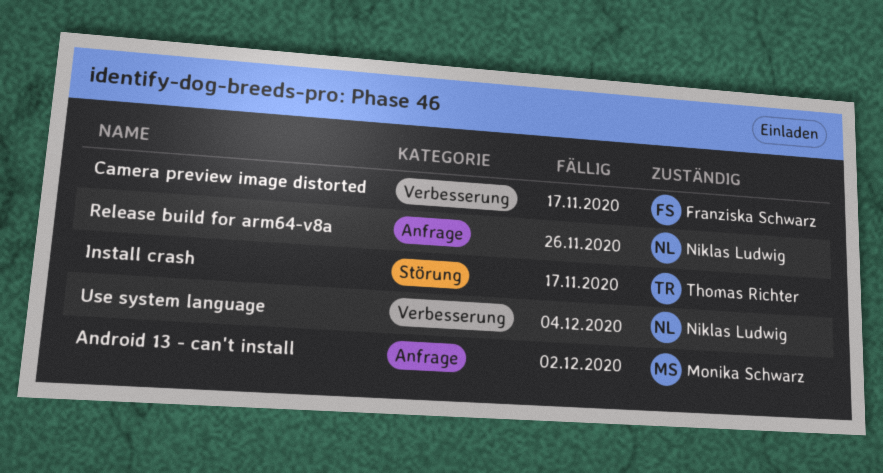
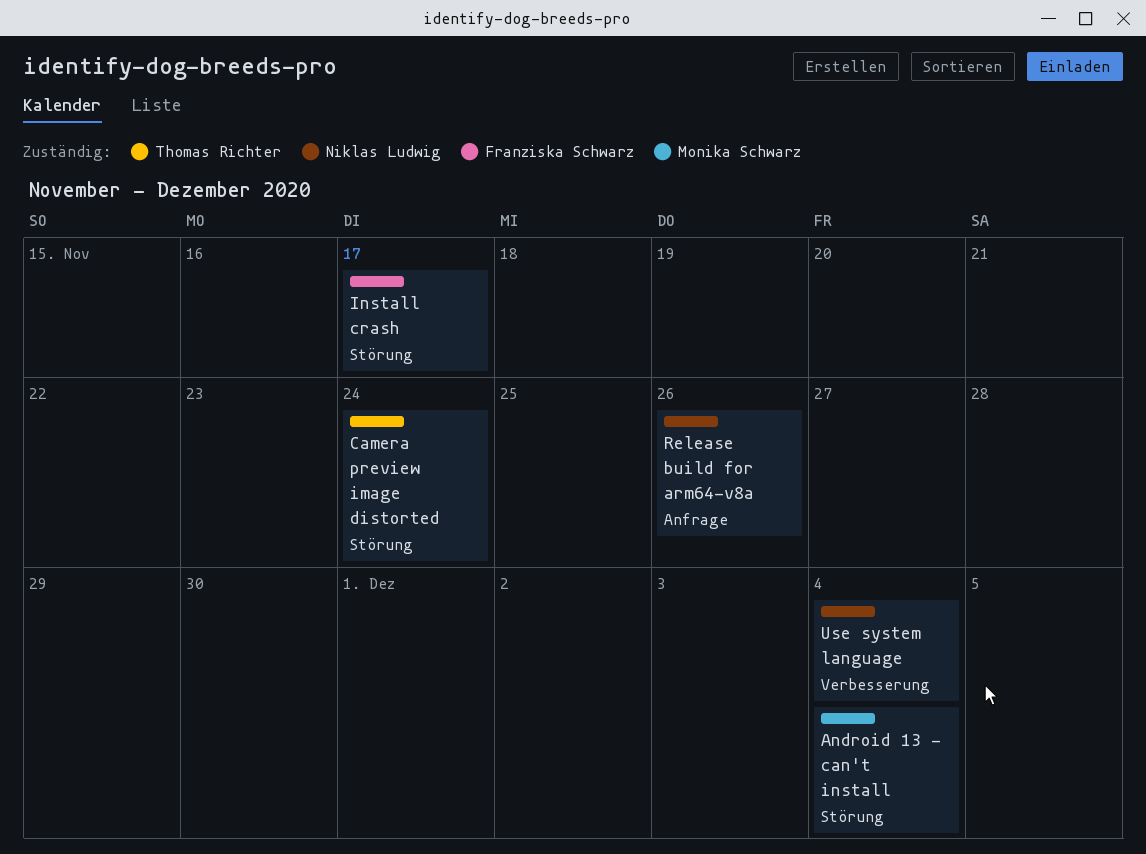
Android 13 - can't install, label: Anfrage -> Störung
Android 13 - can't install, due: Dec 2 -> Dec 4
Camera preview image distorted, owner: Franziska Schwarz -> Thomas Richter
Camera preview image distorted, label: Verbesserung -> Störung
Camera preview image distorted, due: Nov 17 -> Nov 24
Install crash, owner: Thomas Richter -> Franziska Schwarz

